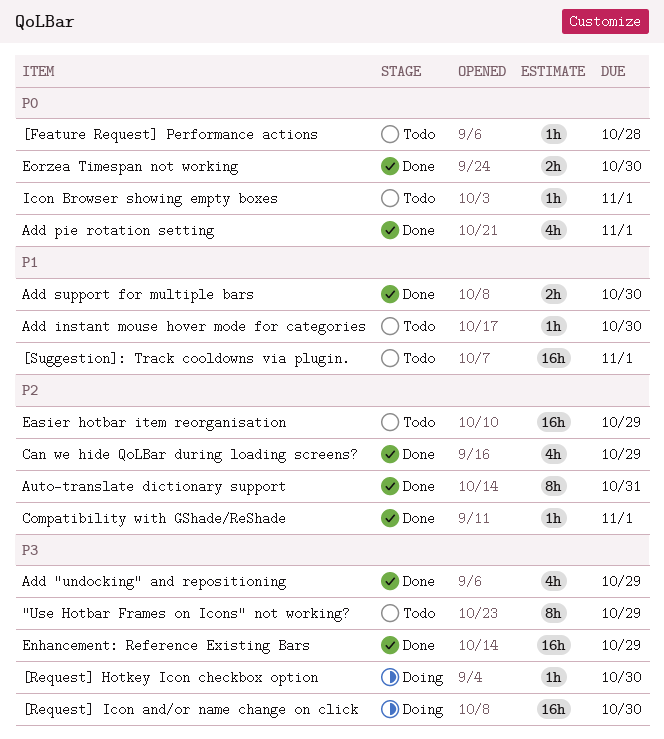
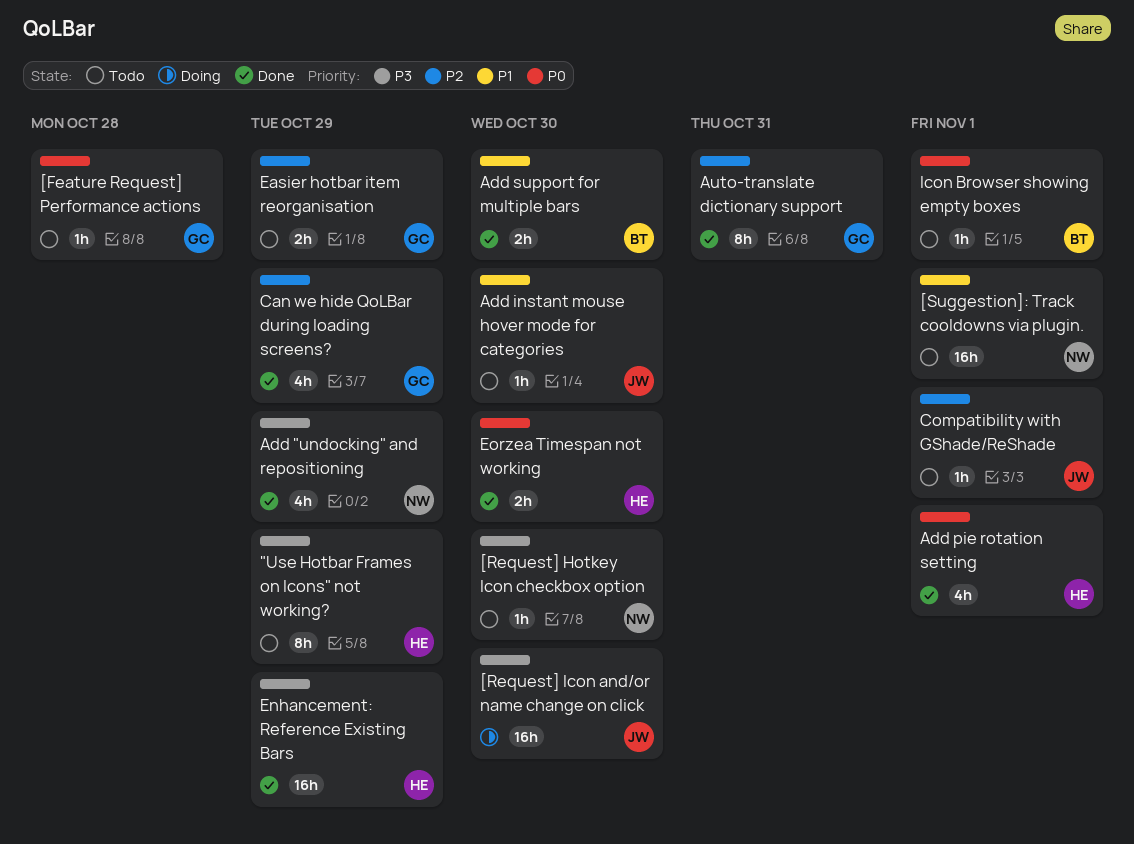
[Request] Hotkey Icon checkbox option, status: Doing -> Todo
Compatibility with GShade/ReShade, status: Done -> Todo
Easier hotbar item reorganisation, estimate: 16h -> 2h

